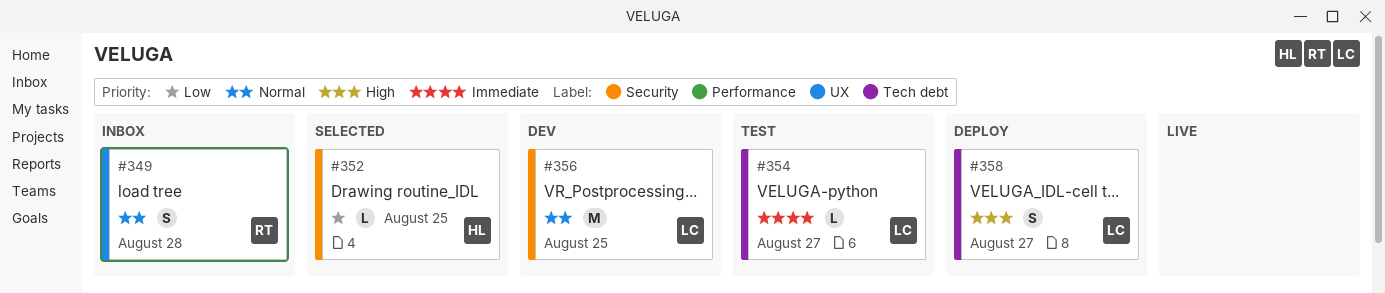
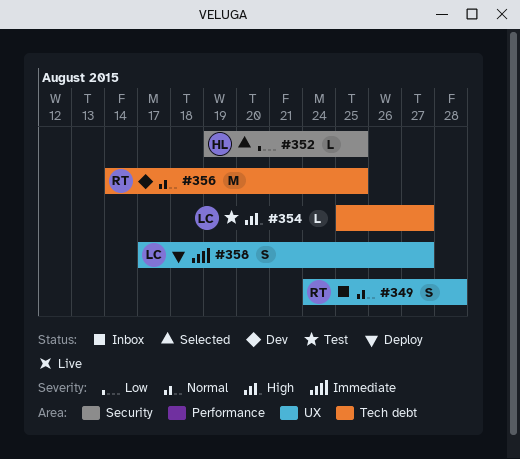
#354, priority: Immediate -> High
#356, owner: LC -> RT
#356, label: Security -> Tech debt
#358, priority: High -> Immediate
#358, label: Tech debt -> UX

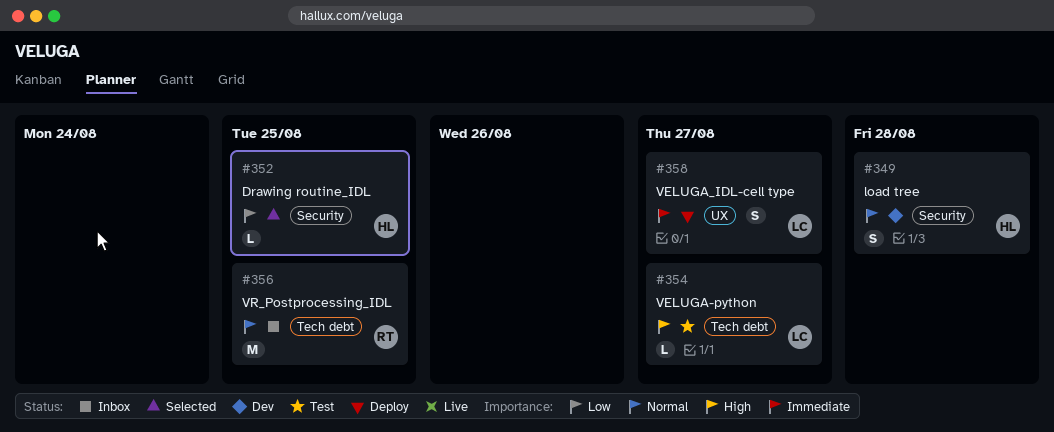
#349, status: Inbox -> Dev
#349, owner: RT -> HL
#349, label: UX -> Security
#356, status: Dev -> Inbox

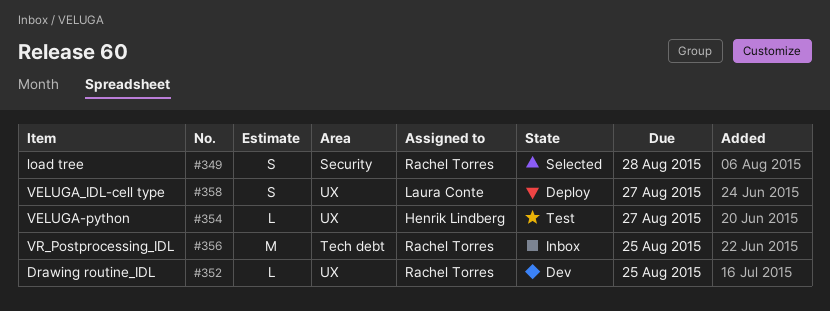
#349, status: Dev -> Selected
#349, owner: Henrik Lindberg -> Rachel Torres
#352, status: Selected -> Dev
#352, owner: Henrik Lindberg -> Rachel Torres
#352, label: Security -> UX
#354, owner: Laura Conte -> Henrik Lindberg
#354, label: Tech debt -> UX

